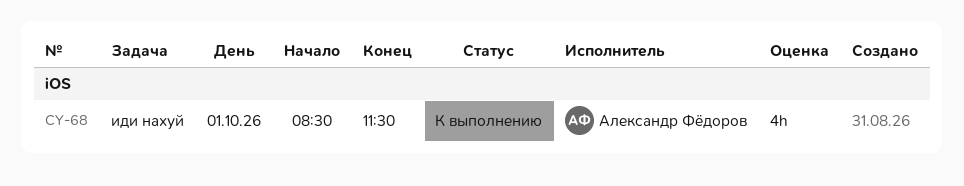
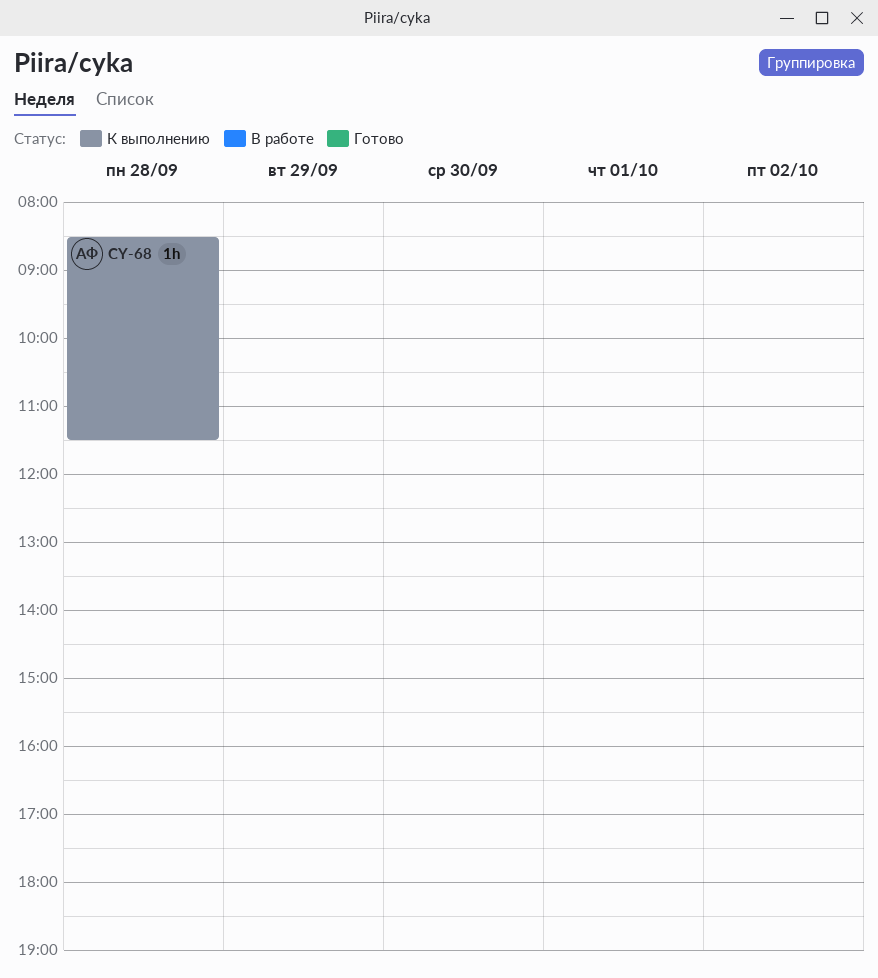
CY-68, estimate: 4h -> 1h
CY-68, day: Oct 1 -> Sep 28

